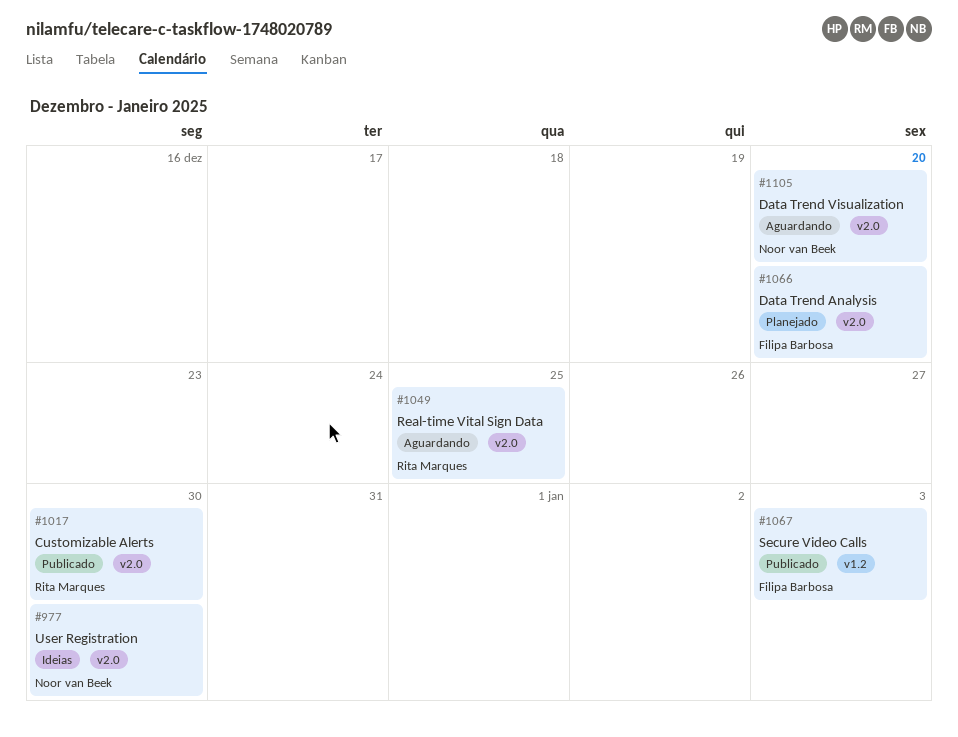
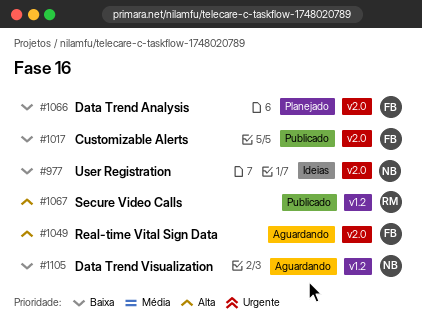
#1017, owner: Rita Marques -> Filipa Barbosa
#1049, owner: Rita Marques -> Filipa Barbosa
#1067, owner: Filipa Barbosa -> Rita Marques
#1105, label: v2.0 -> v1.2

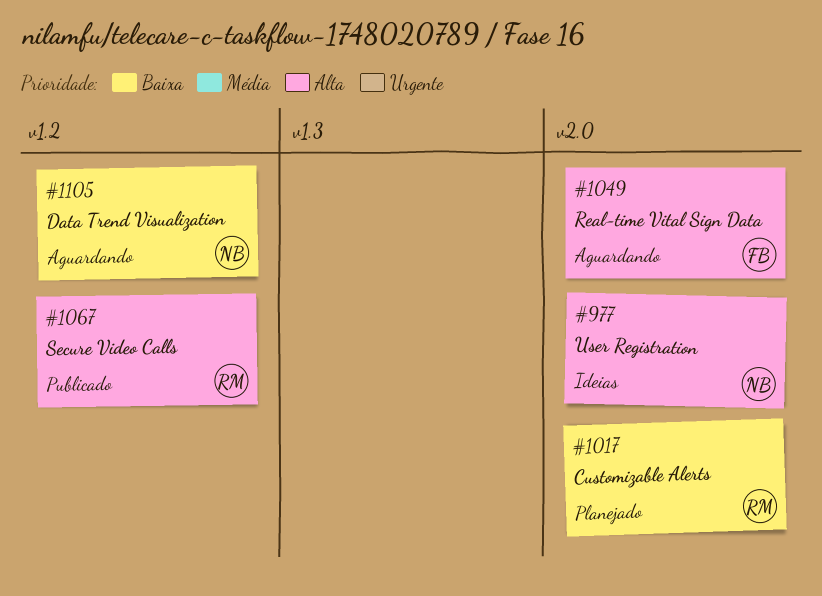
#977, priority: Baixa -> Alta
#1017, status: Publicado -> Planejado
#1017, owner: FB -> RM
#1066: present -> none

